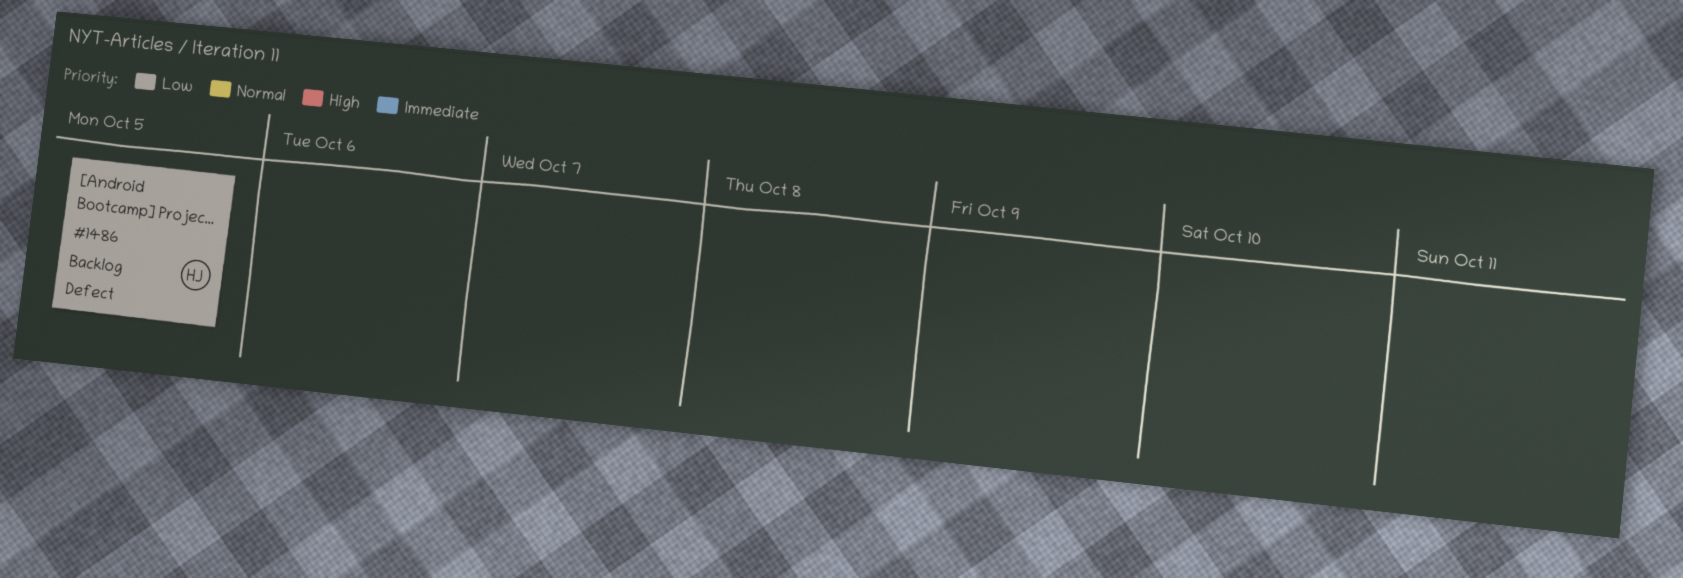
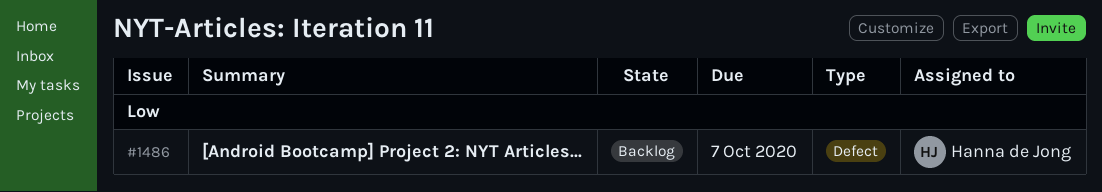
#1486, due: Oct 5 -> Oct 7

